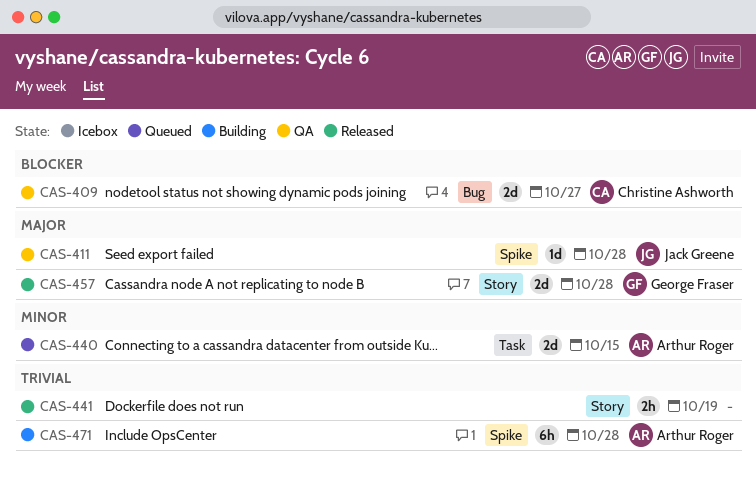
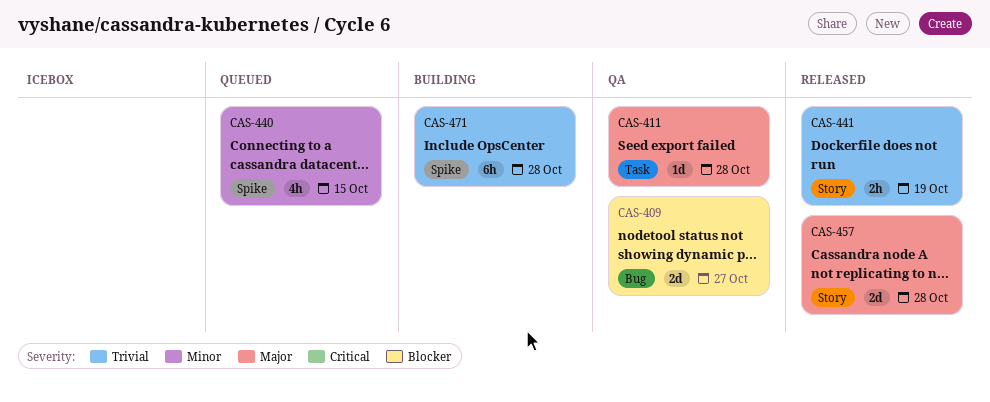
CAS-411, label: Spike -> Task
CAS-440, label: Task -> Spike
CAS-440, estimate: 2d -> 4h

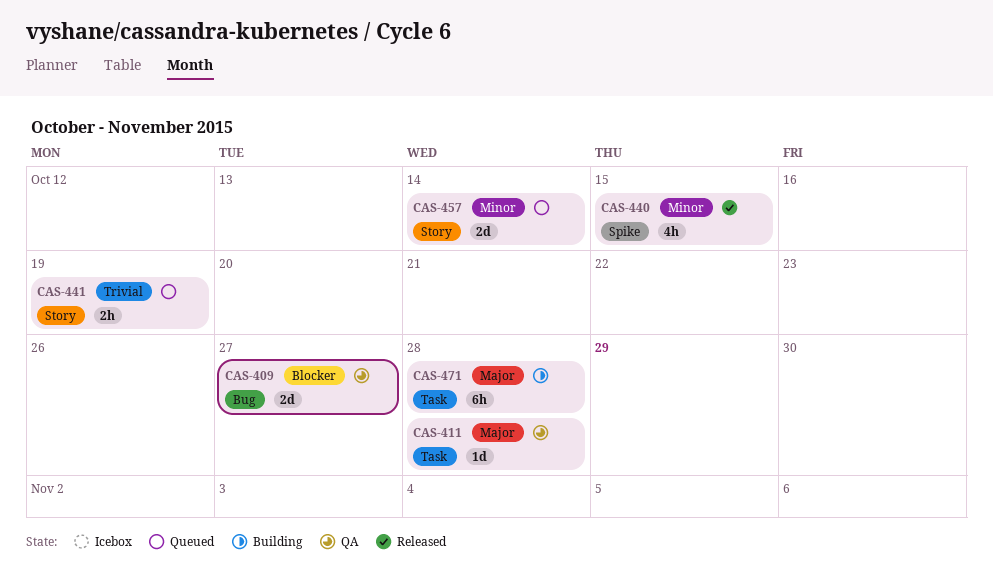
CAS-440, status: Queued -> Released
CAS-441, status: Released -> Queued
CAS-457, status: Released -> Queued
CAS-457, priority: Major -> Minor
CAS-457, due: Oct 28 -> Oct 14
CAS-471, priority: Trivial -> Major
CAS-471, label: Spike -> Task

